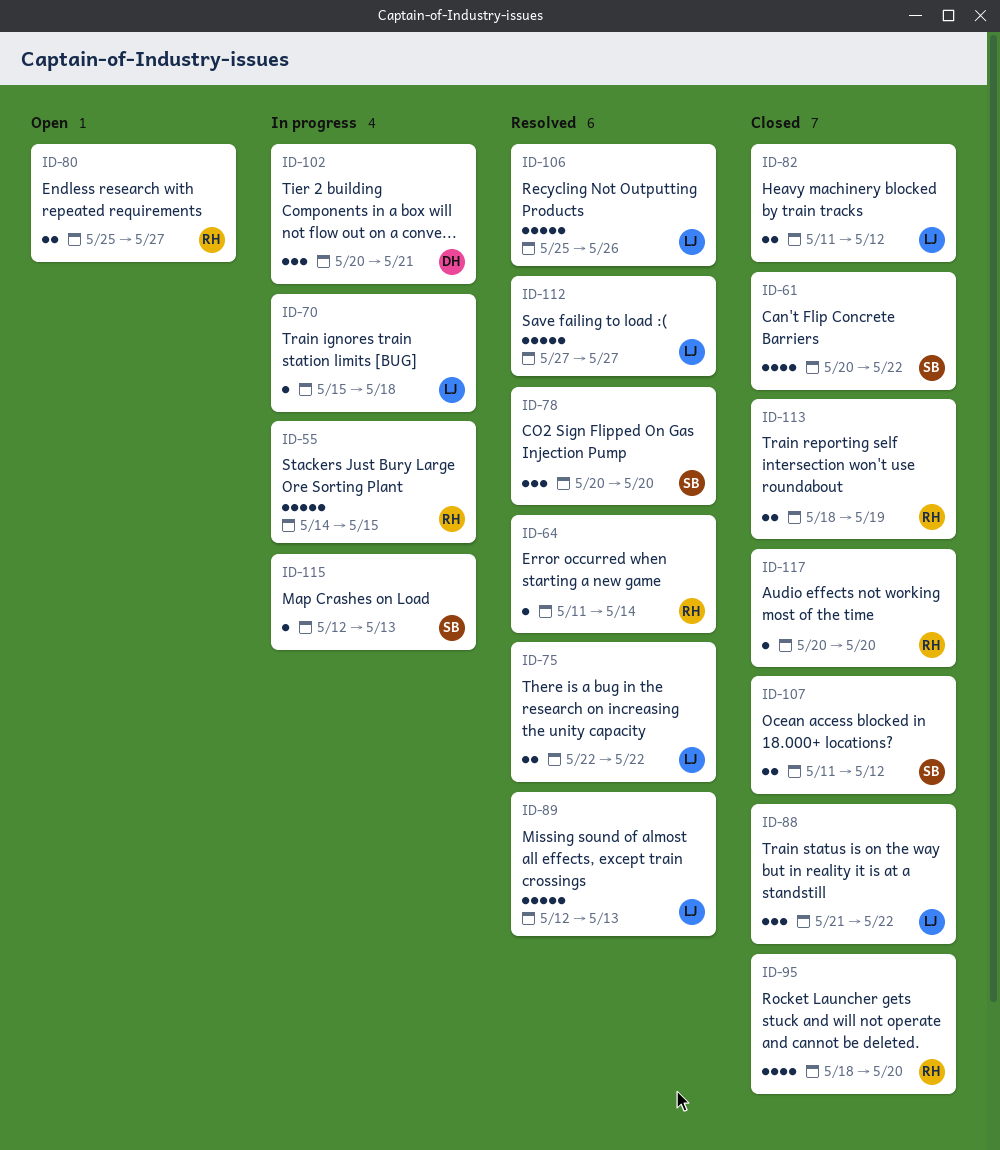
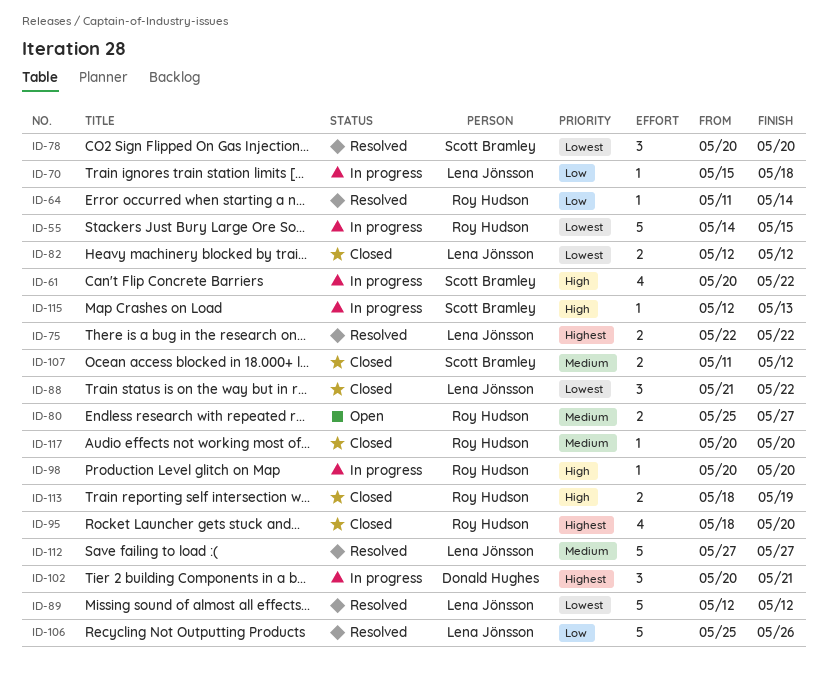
ID-61, status: Closed -> In progress
ID-82, start: May 11 -> May 12
ID-89, due: May 13 -> May 12
ID-98: none -> present

